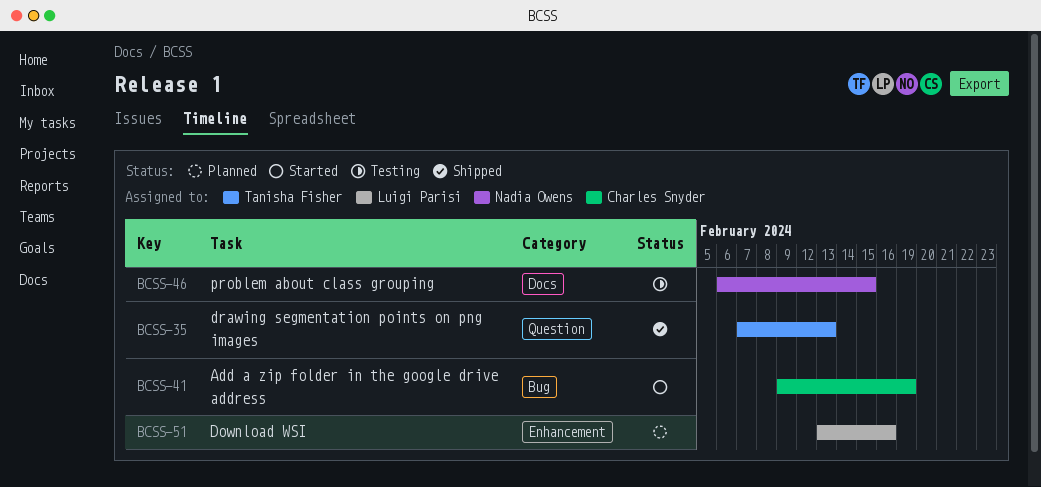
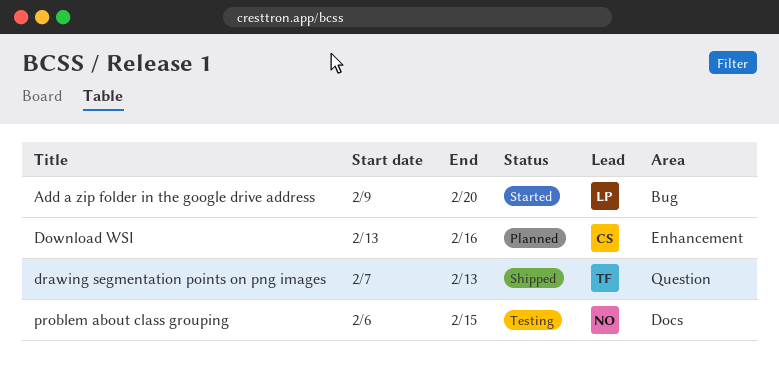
Add a zip folder in the google drive address, owner: Charles Snyder -> Luigi Parisi
Add a zip folder in the google drive address, due: Feb 19 -> Feb 20
Download WSI, owner: Luigi Parisi -> Charles Snyder

